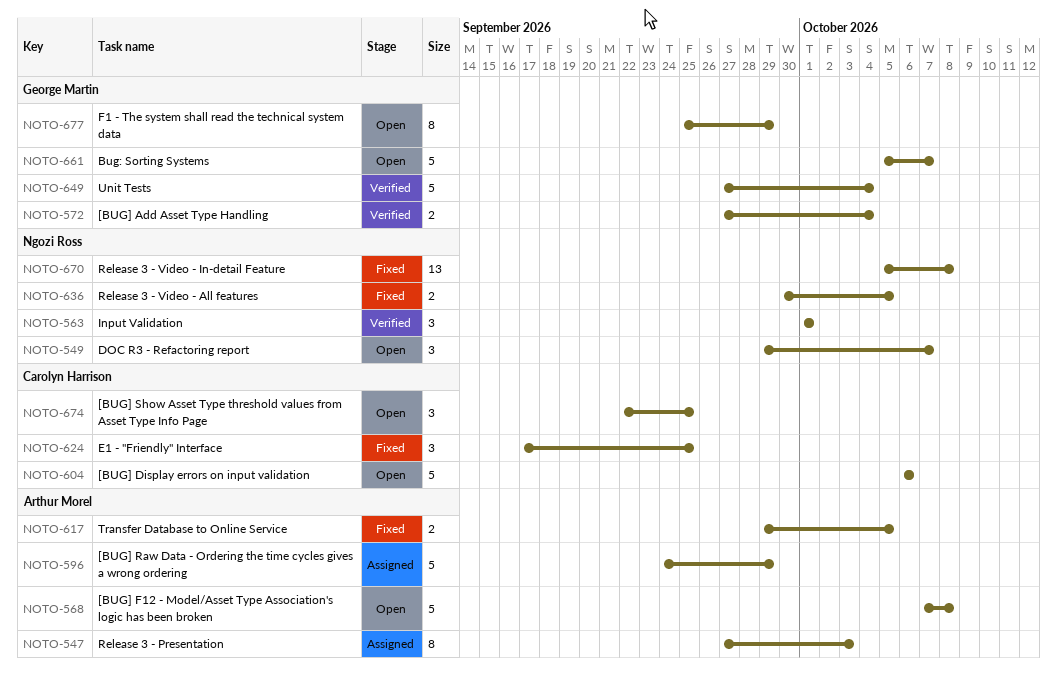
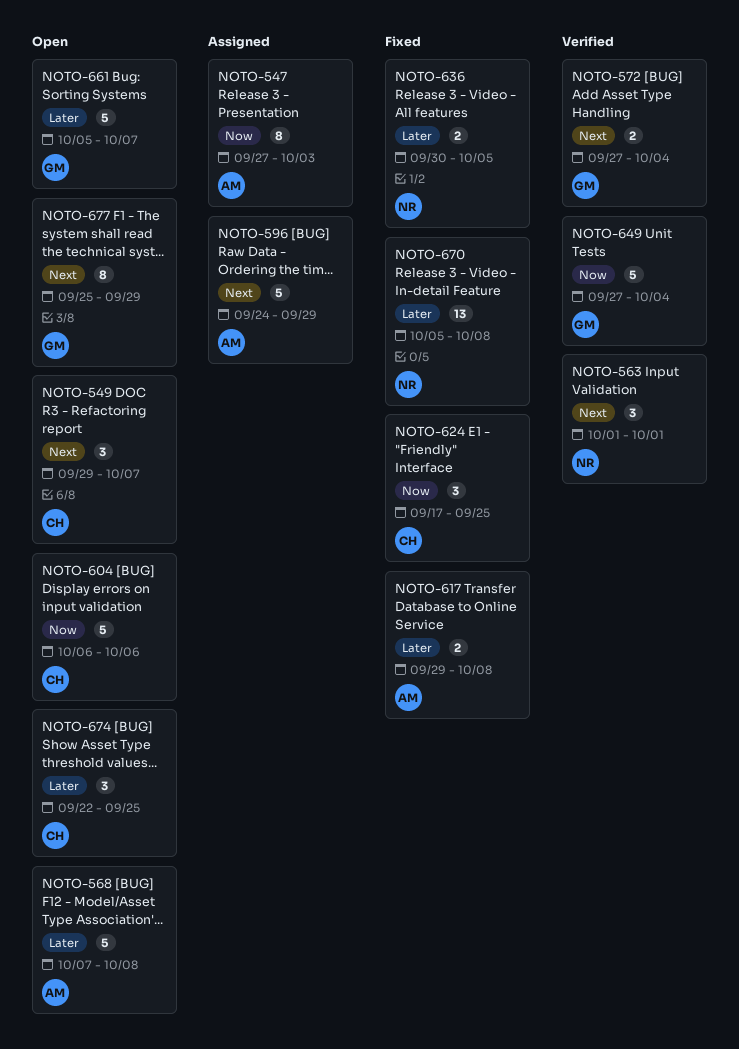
NOTO-549, owner: Ngozi Ross -> Carolyn Harrison
NOTO-617, due: Oct 5 -> Oct 8

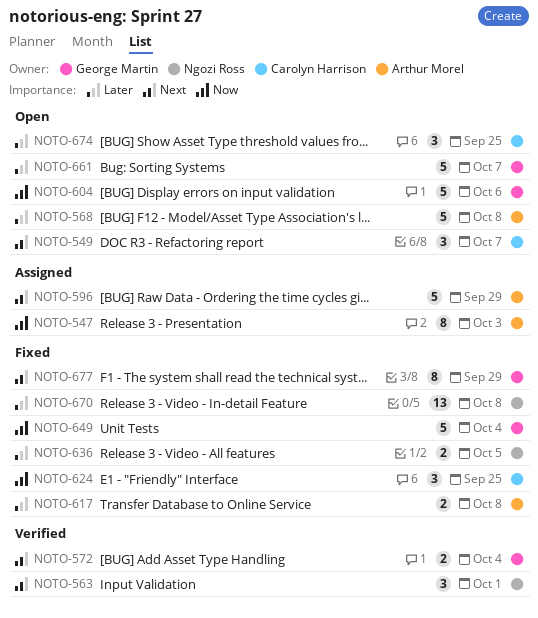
NOTO-604, owner: Carolyn Harrison -> George Martin
NOTO-649, status: Verified -> Fixed
NOTO-677, status: Open -> Fixed

